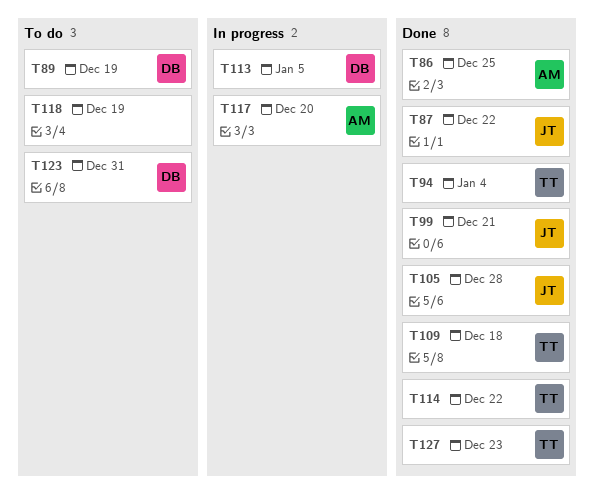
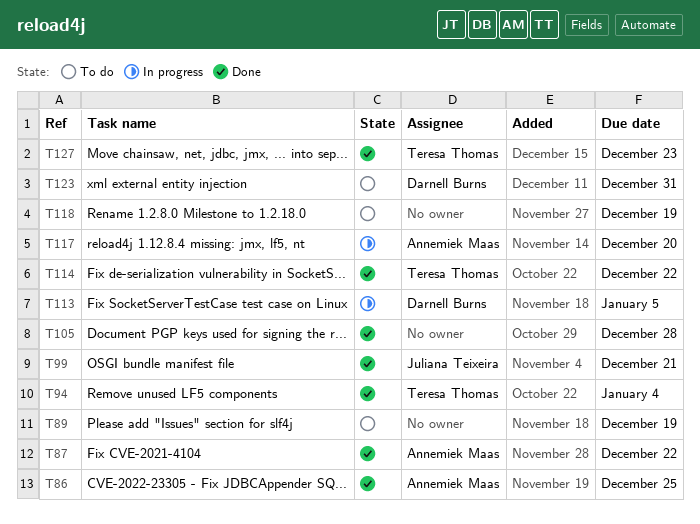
T87, owner: Juliana Teixeira -> Annemiek Maas
T89, owner: Darnell Burns -> none
T105, owner: Juliana Teixeira -> none
T109: present -> none

